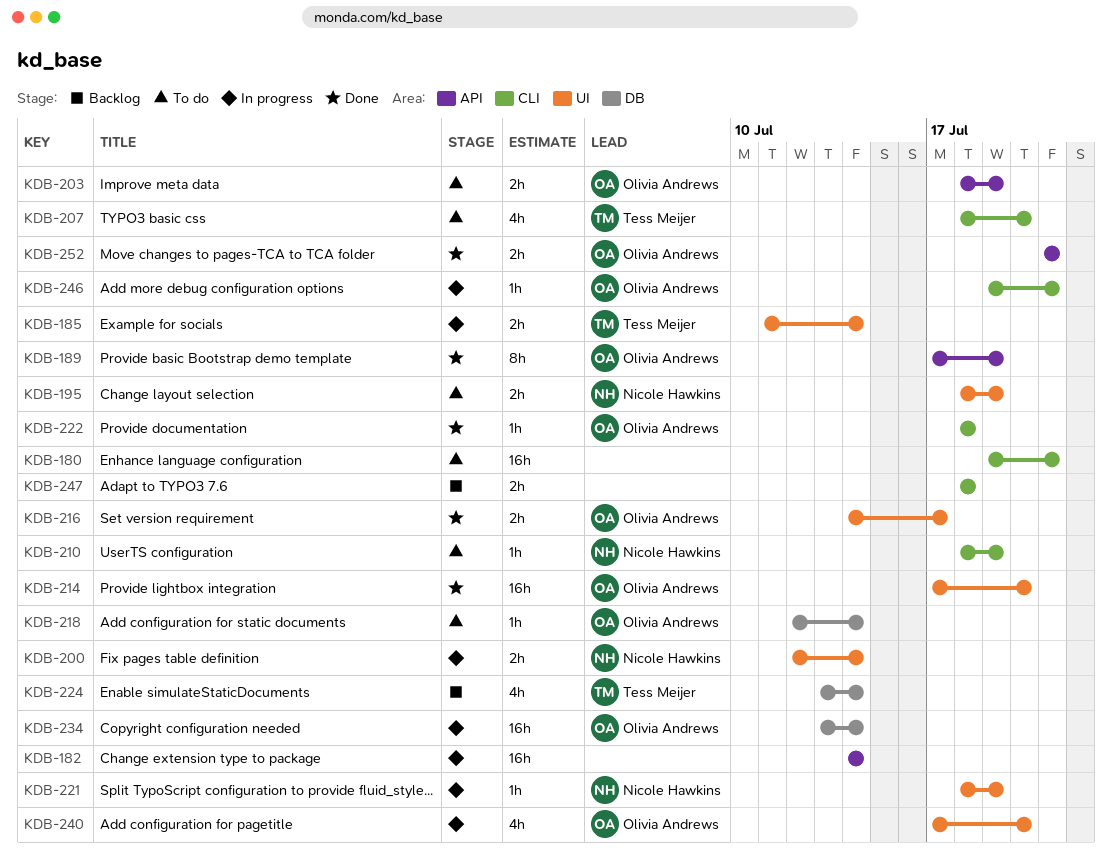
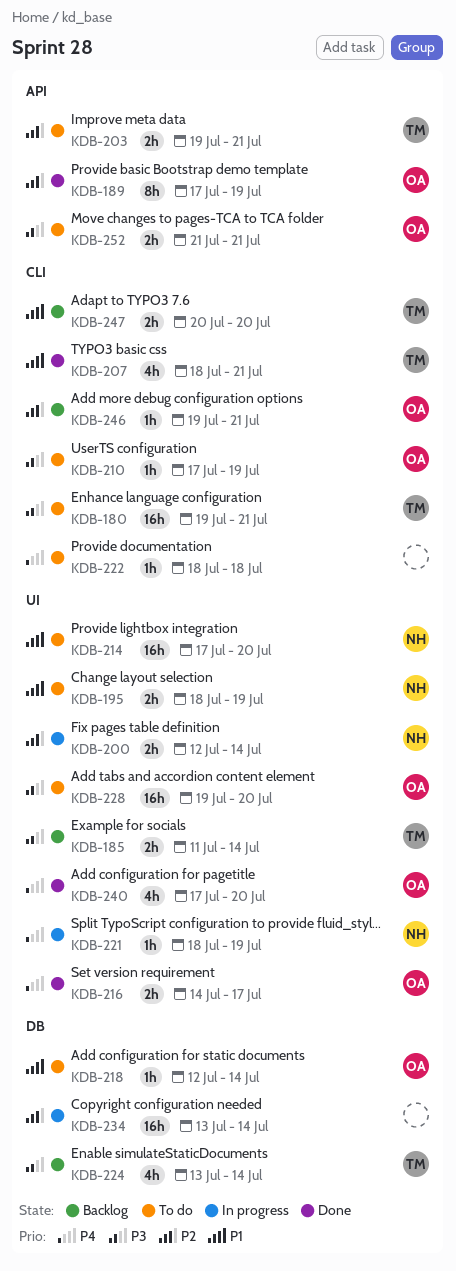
KDB-180, owner: none -> Tess Meijer
KDB-182: present -> none
KDB-185, status: In progress -> Backlog
KDB-203, owner: Olivia Andrews -> Tess Meijer
KDB-203, start: Jul 18 -> Jul 19
KDB-203, due: Jul 19 -> Jul 21
KDB-207, status: To do -> Done
KDB-207, due: Jul 20 -> Jul 21
KDB-210, owner: Nicole Hawkins -> Olivia Andrews
KDB-210, start: Jul 18 -> Jul 17
KDB-214, status: Done -> To do
KDB-214, owner: Olivia Andrews -> Nicole Hawkins
KDB-222, status: Done -> To do
KDB-222, owner: Olivia Andrews -> none
KDB-228: none -> present
KDB-234, owner: Olivia Andrews -> none
KDB-240, status: In progress -> Done
KDB-246, status: In progress -> Backlog
KDB-247, owner: none -> Tess Meijer
KDB-247, start: Jul 18 -> Jul 20
KDB-247, due: Jul 18 -> Jul 20
KDB-252, status: Done -> To do

